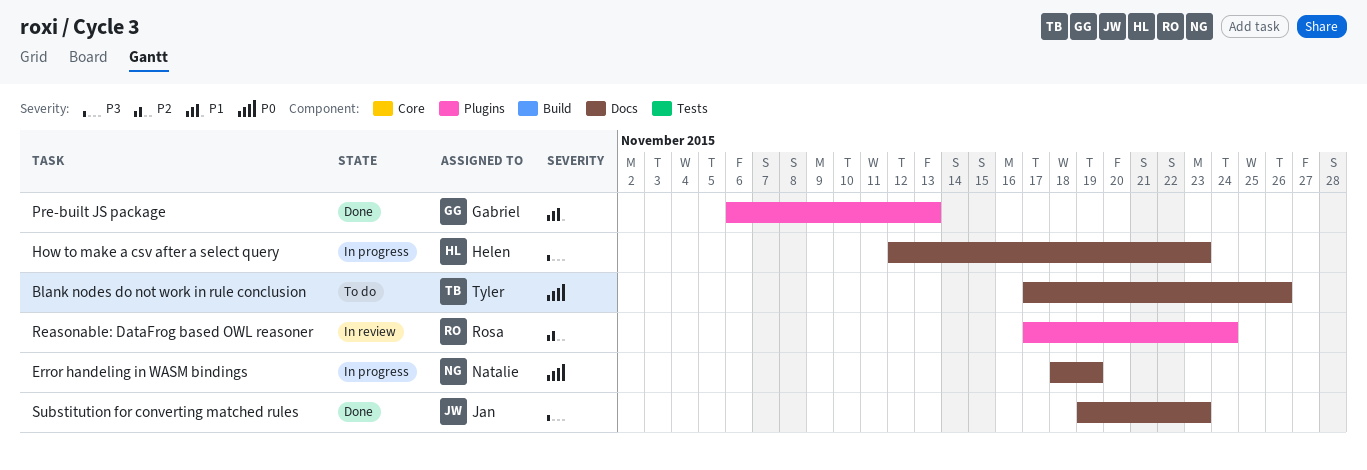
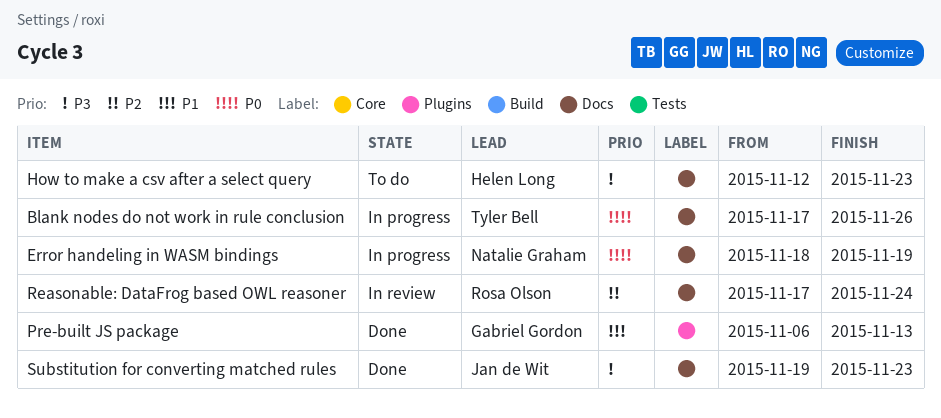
Blank nodes do not work in rule conclusion, status: To do -> In progress
How to make a csv after a select query, status: In progress -> To do
Reasonable: DataFrog based OWL reasoner, label: Plugins -> Docs

